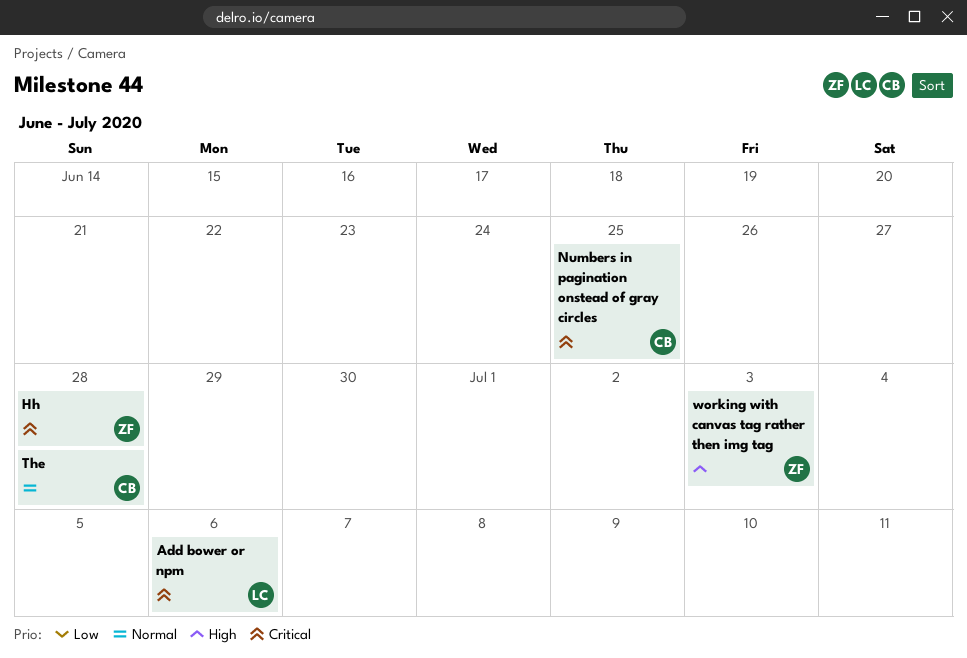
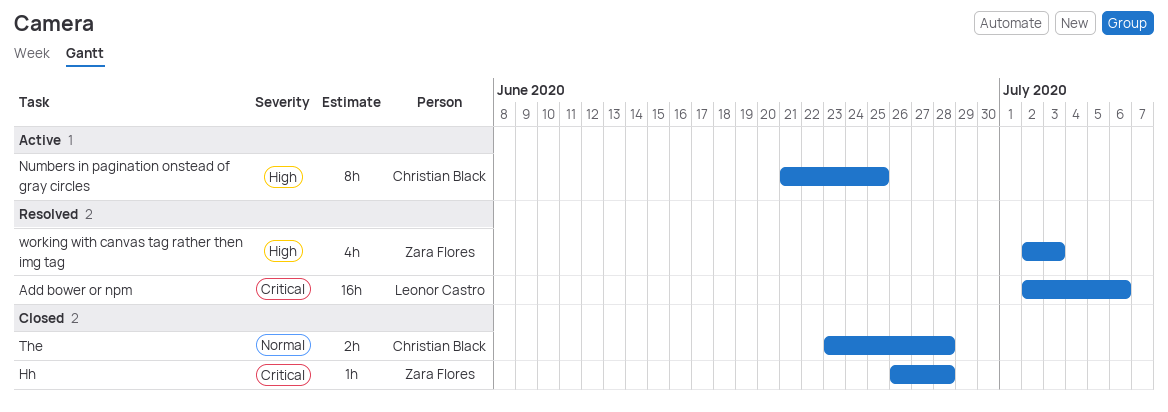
Numbers in pagination onstead of gray circles, priority: Critical -> High

